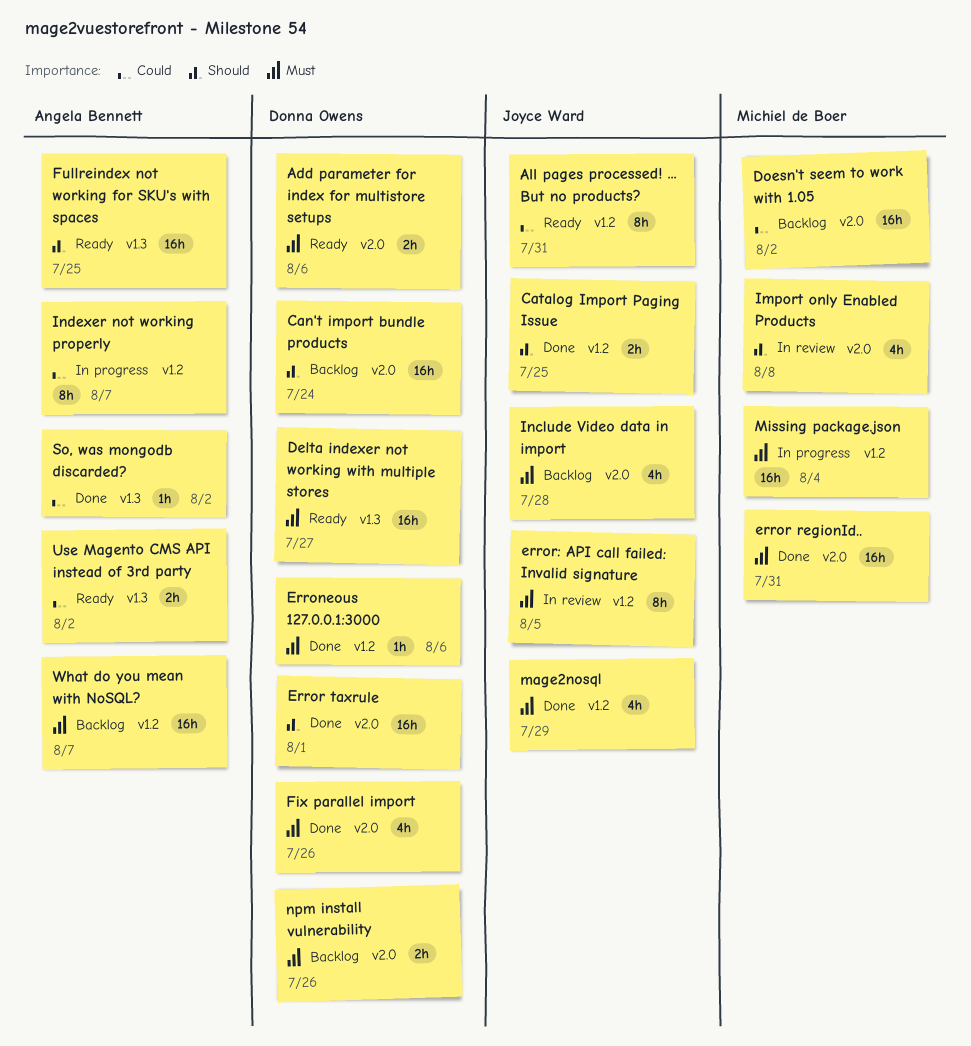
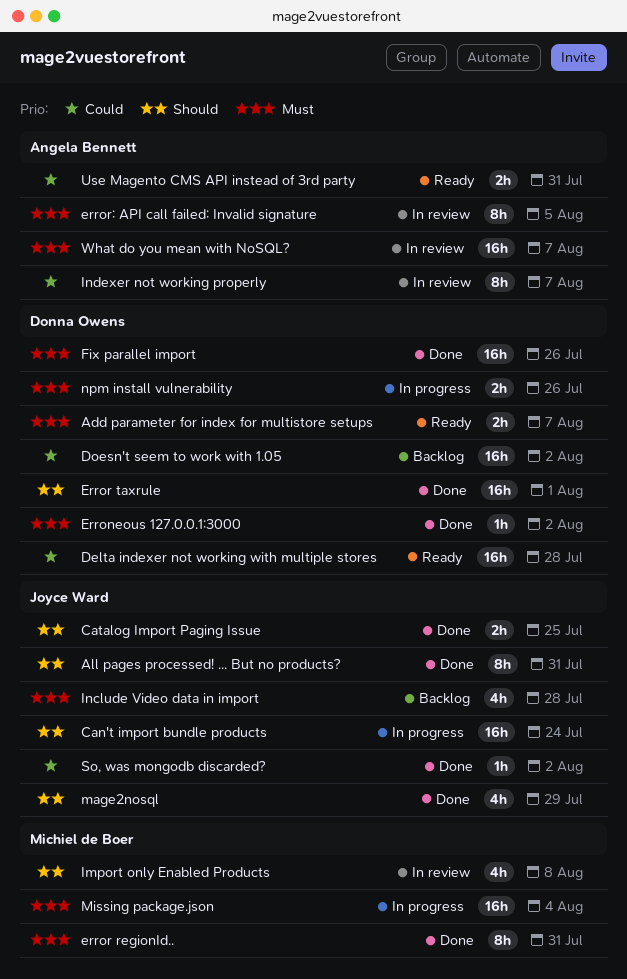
Add parameter for index for multistore setups, due: Aug 6 -> Aug 7
All pages processed! ... But no products?, status: Ready -> Done
All pages processed! ... But no products?, priority: Could -> Should
Can't import bundle products, status: Backlog -> In progress
Can't import bundle products, owner: Donna Owens -> Joyce Ward
Delta indexer not working with multiple stores, priority: Must -> Could
Delta indexer not working with multiple stores, due: Jul 27 -> Jul 28
Doesn't seem to work with 1.05, owner: Michiel de Boer -> Donna Owens
Erroneous 127.0.0.1:3000, due: Aug 6 -> Aug 2
error regionId.., estimate: 16h -> 8h
error: API call failed: Invalid signature, owner: Joyce Ward -> Angela Bennett
Fix parallel import, estimate: 4h -> 16h
Fullreindex not working for SKU's with spaces: present -> none
Indexer not working properly, status: In progress -> In review
mage2nosql, priority: Must -> Should
npm install vulnerability, status: Backlog -> In progress
So, was mongodb discarded?, owner: Angela Bennett -> Joyce Ward
Use Magento CMS API instead of 3rd party, due: Aug 2 -> Jul 31
What do you mean with NoSQL?, status: Backlog -> In review

